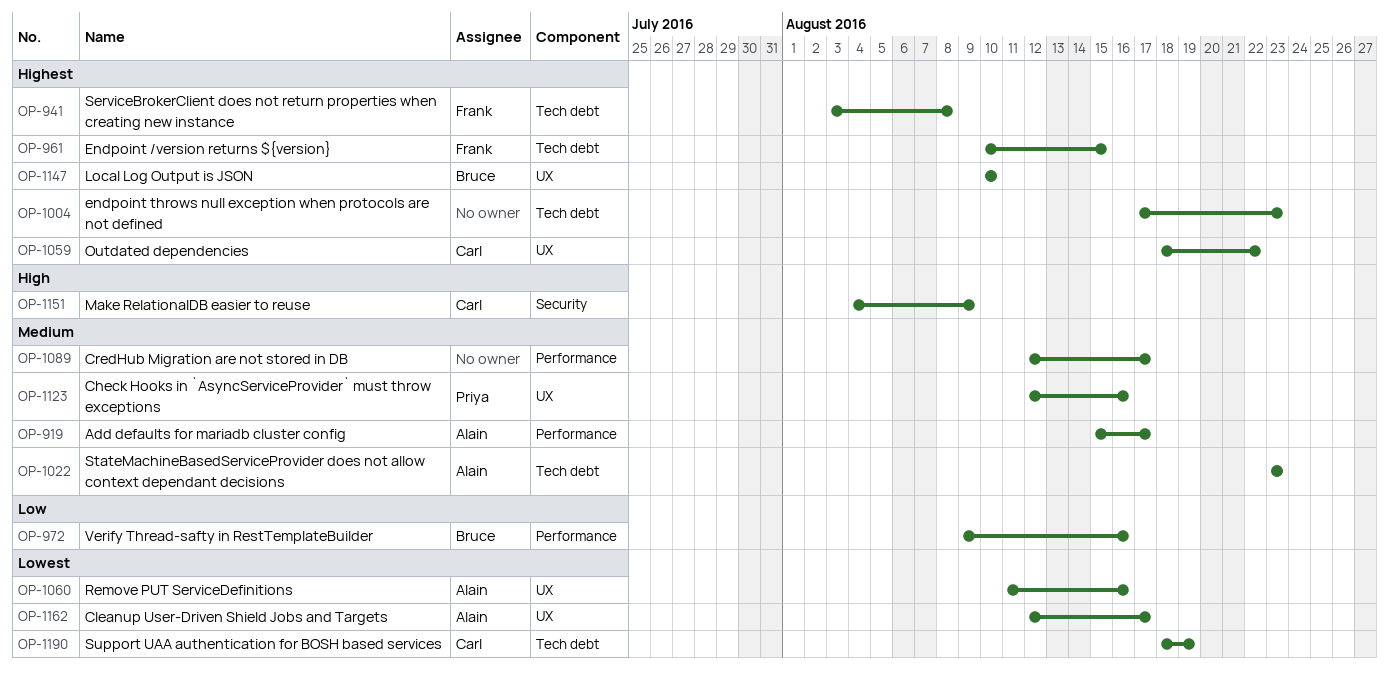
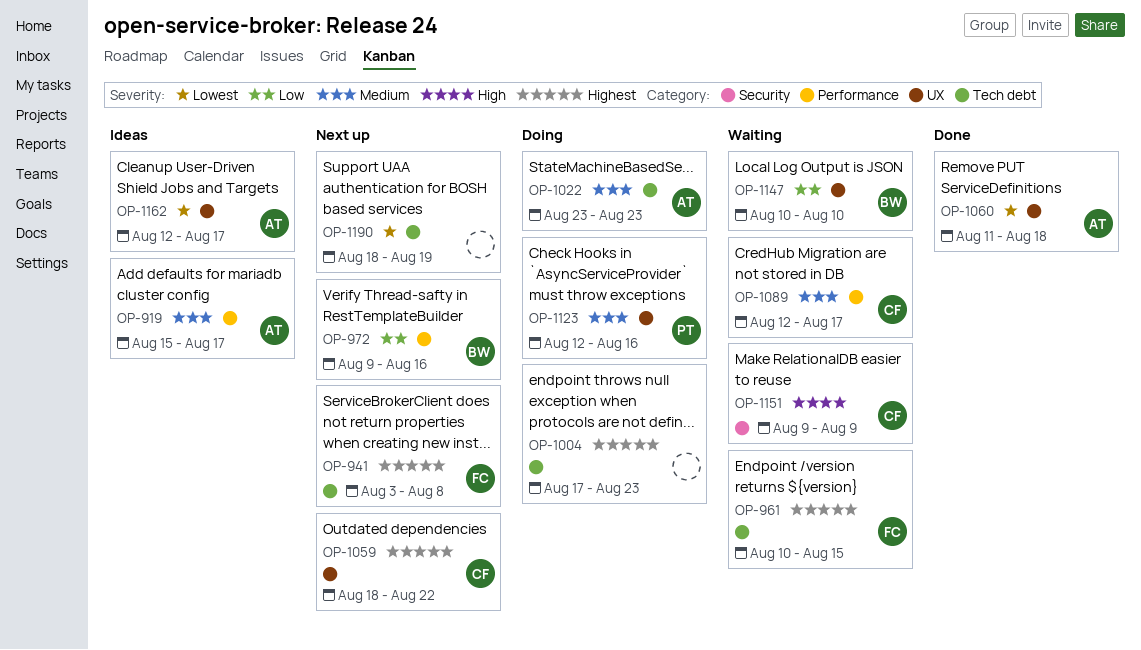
OP-1060, due: Aug 16 -> Aug 18
OP-1089, owner: none -> Carl
OP-1147, priority: Highest -> Low
OP-1151, start: Aug 4 -> Aug 9
OP-1190, owner: Carl -> none

